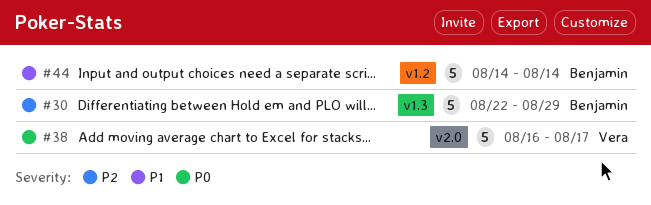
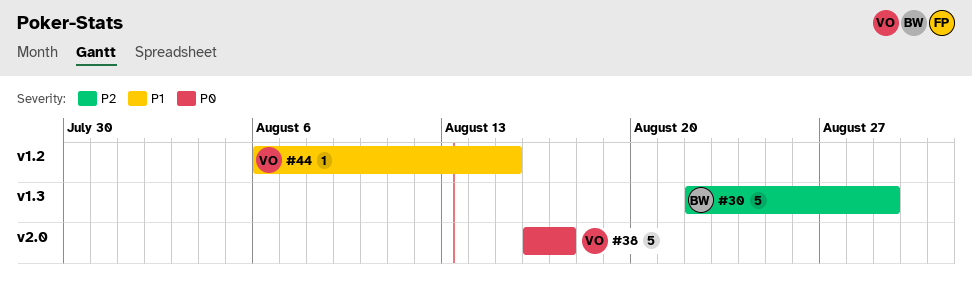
#44, owner: Benjamin -> Vera
#44, estimate: 5 -> 1
#44, start: Aug 14 -> Aug 6
#44, due: Aug 14 -> Aug 15

